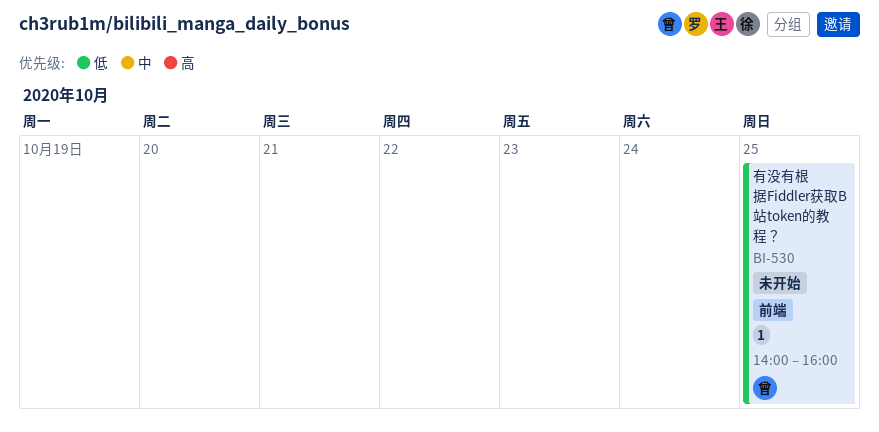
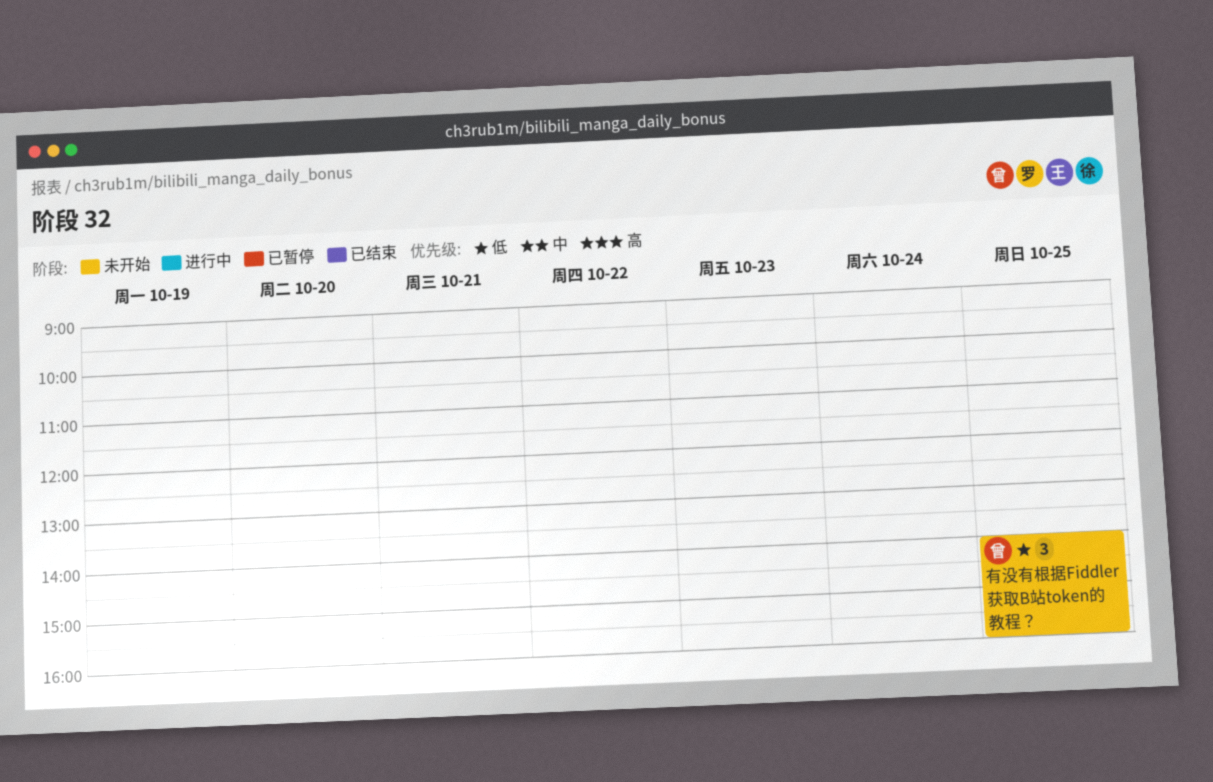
有没有根据Fiddler获取B站token的教程？, estimate: 1 -> 3

